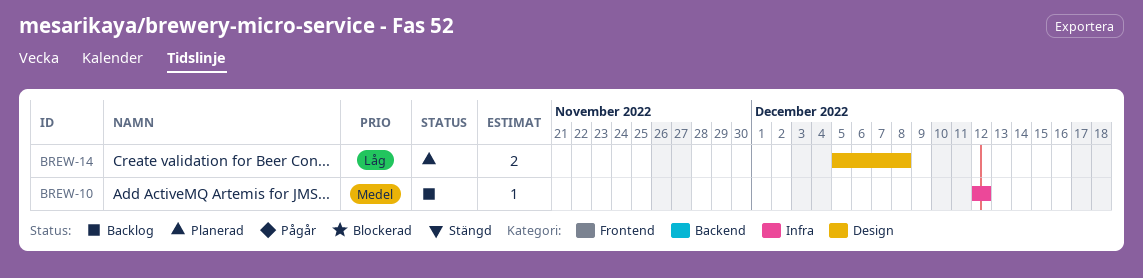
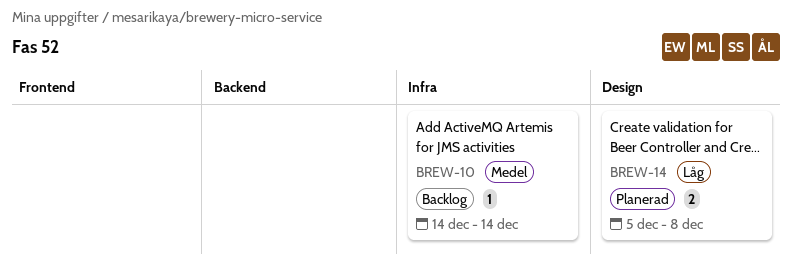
BREW-10, start: Dec 12 -> Dec 14
BREW-10, due: Dec 12 -> Dec 14

